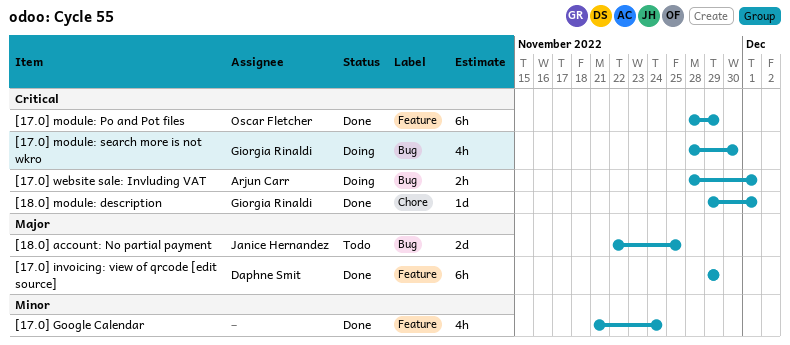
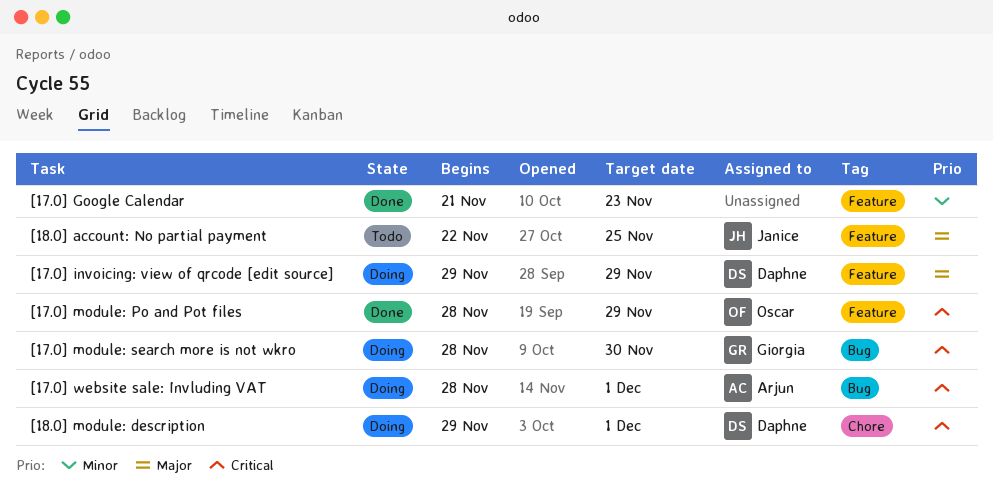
[17.0] Google Calendar, due: Nov 24 -> Nov 23
[17.0] invoicing: view of qrcode [edit source], status: Done -> Doing
[18.0] account: No partial payment, label: Bug -> Feature
[18.0] module: description, status: Done -> Doing
[18.0] module: description, owner: Giorgia Rinaldi -> Daphne Smit

